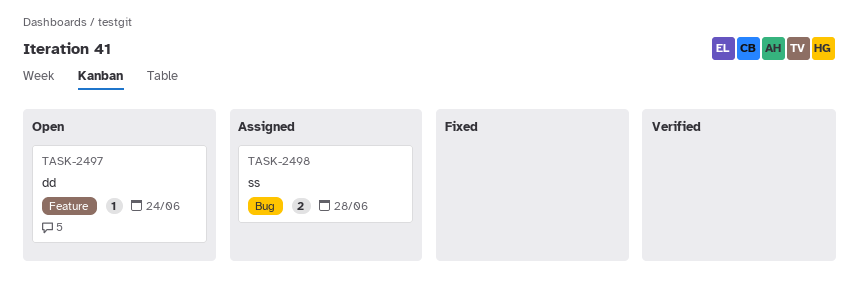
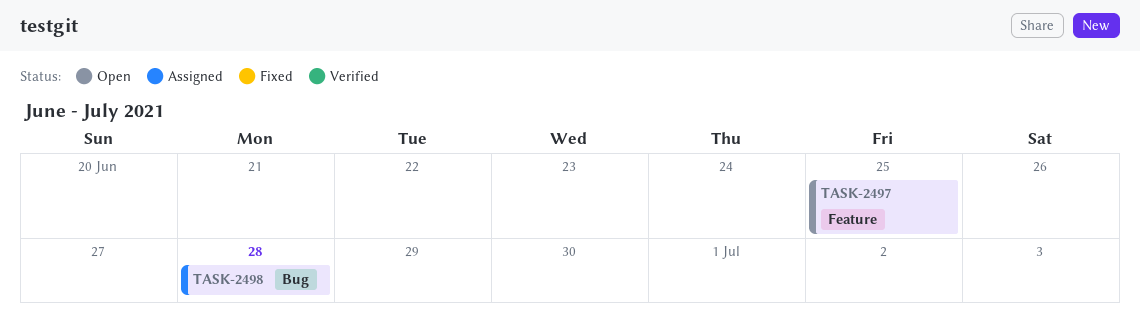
TASK-2497, due: Jun 24 -> Jun 25

